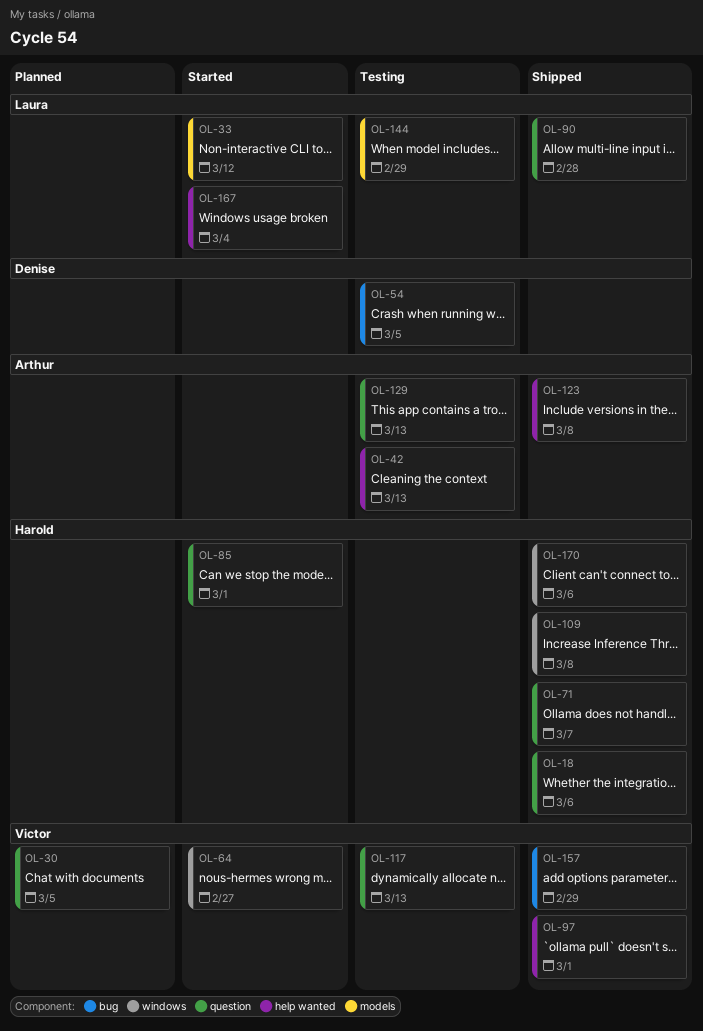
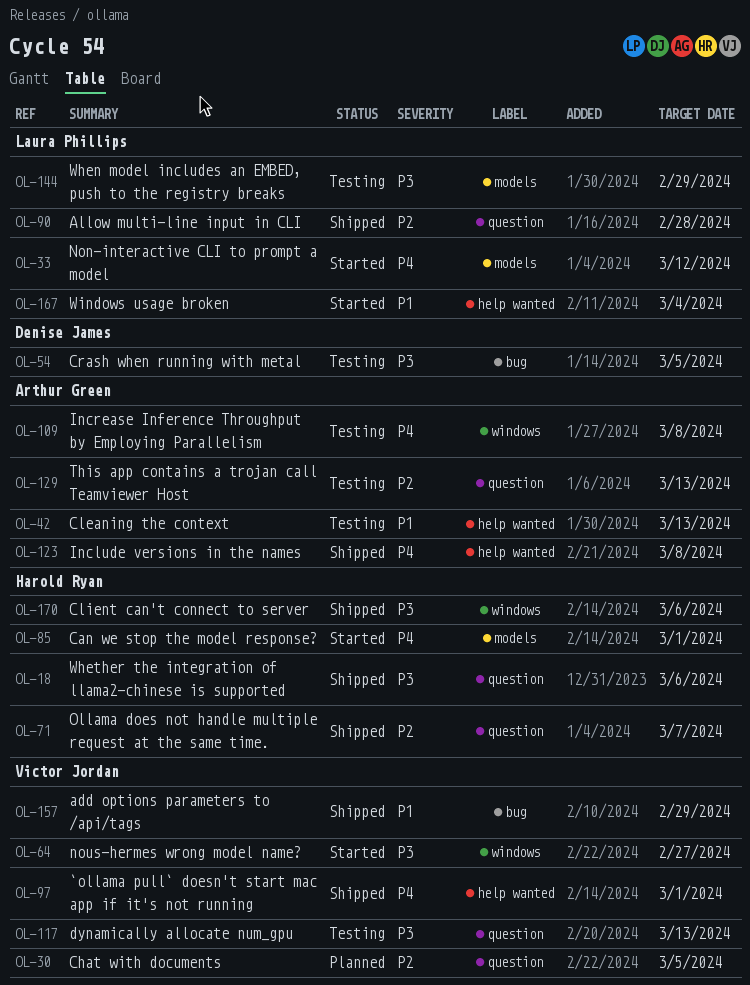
OL-85, label: question -> models
OL-109, status: Shipped -> Testing
OL-109, owner: Harold Ryan -> Arthur Green

